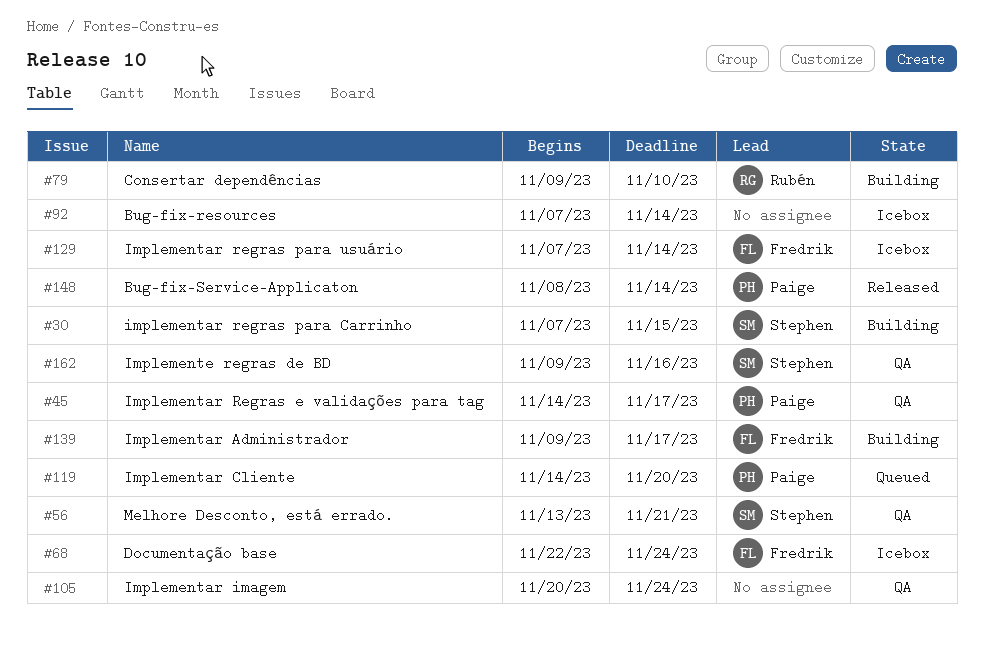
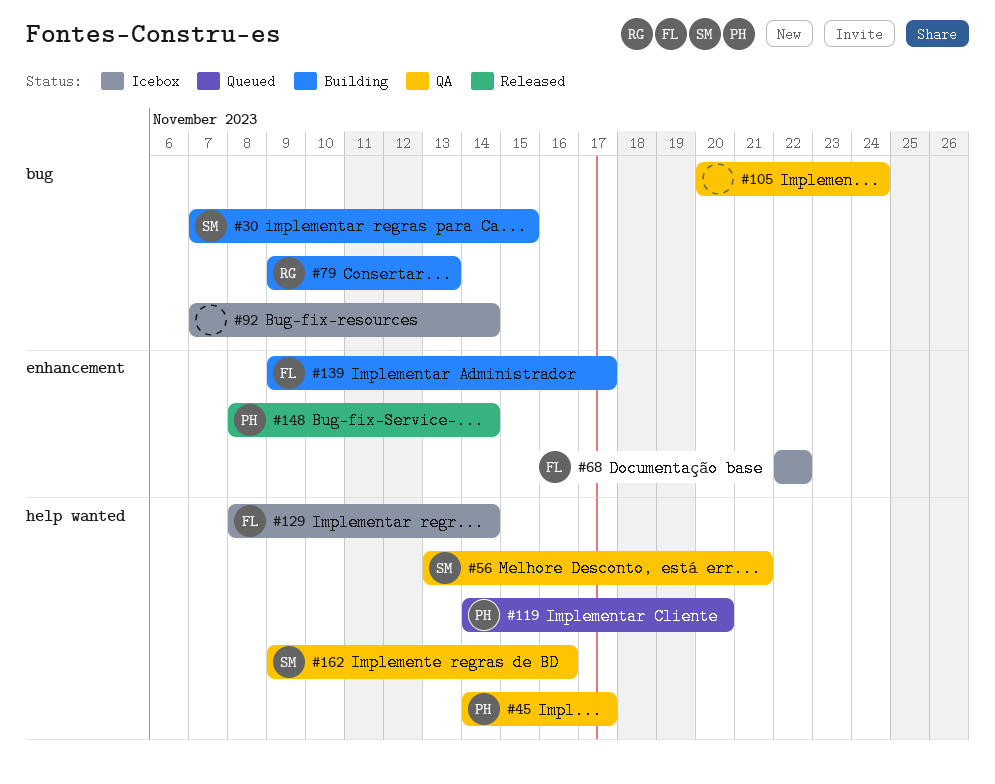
#68, due: Nov 24 -> Nov 22
#79, due: Nov 10 -> Nov 13
#129, start: Nov 7 -> Nov 8

